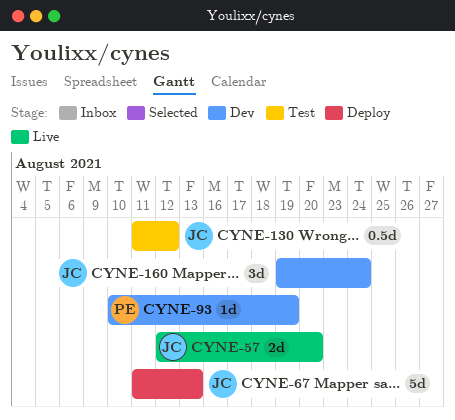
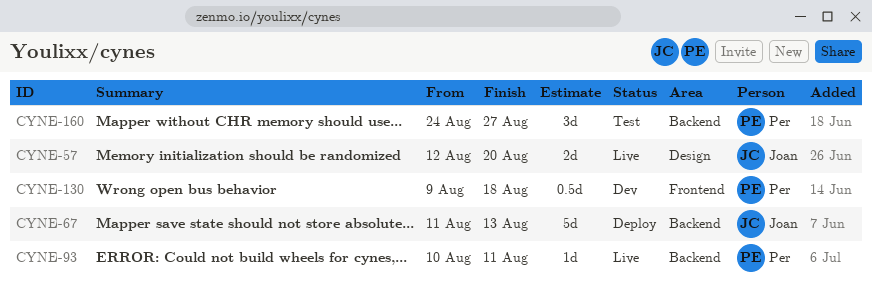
CYNE-93, status: Dev -> Live
CYNE-93, due: Aug 19 -> Aug 11
CYNE-130, status: Test -> Dev
CYNE-130, owner: Joan -> Per
CYNE-130, start: Aug 11 -> Aug 9
CYNE-130, due: Aug 12 -> Aug 18
CYNE-160, status: Dev -> Test
CYNE-160, owner: Joan -> Per
CYNE-160, start: Aug 19 -> Aug 24
CYNE-160, due: Aug 24 -> Aug 27

